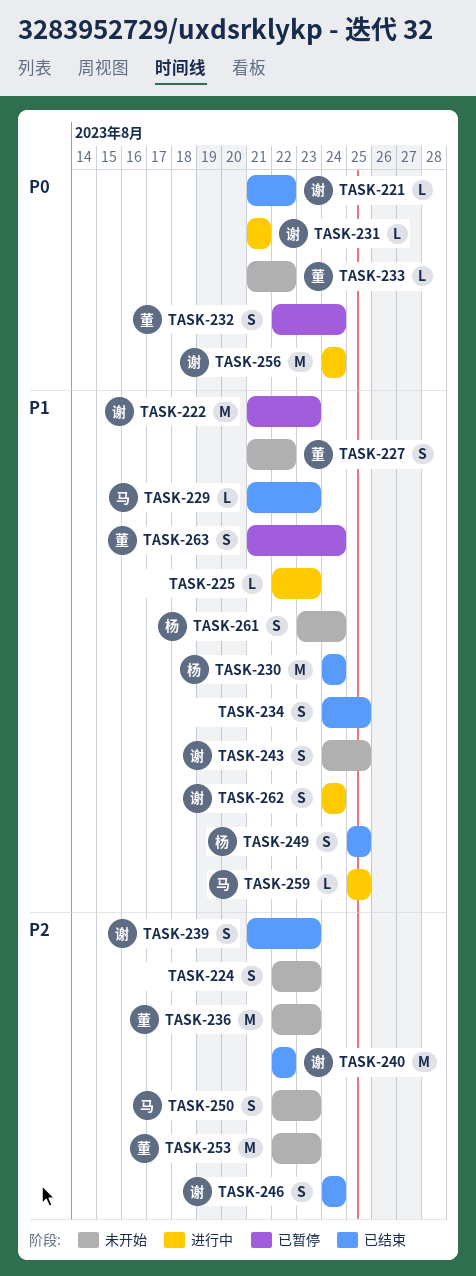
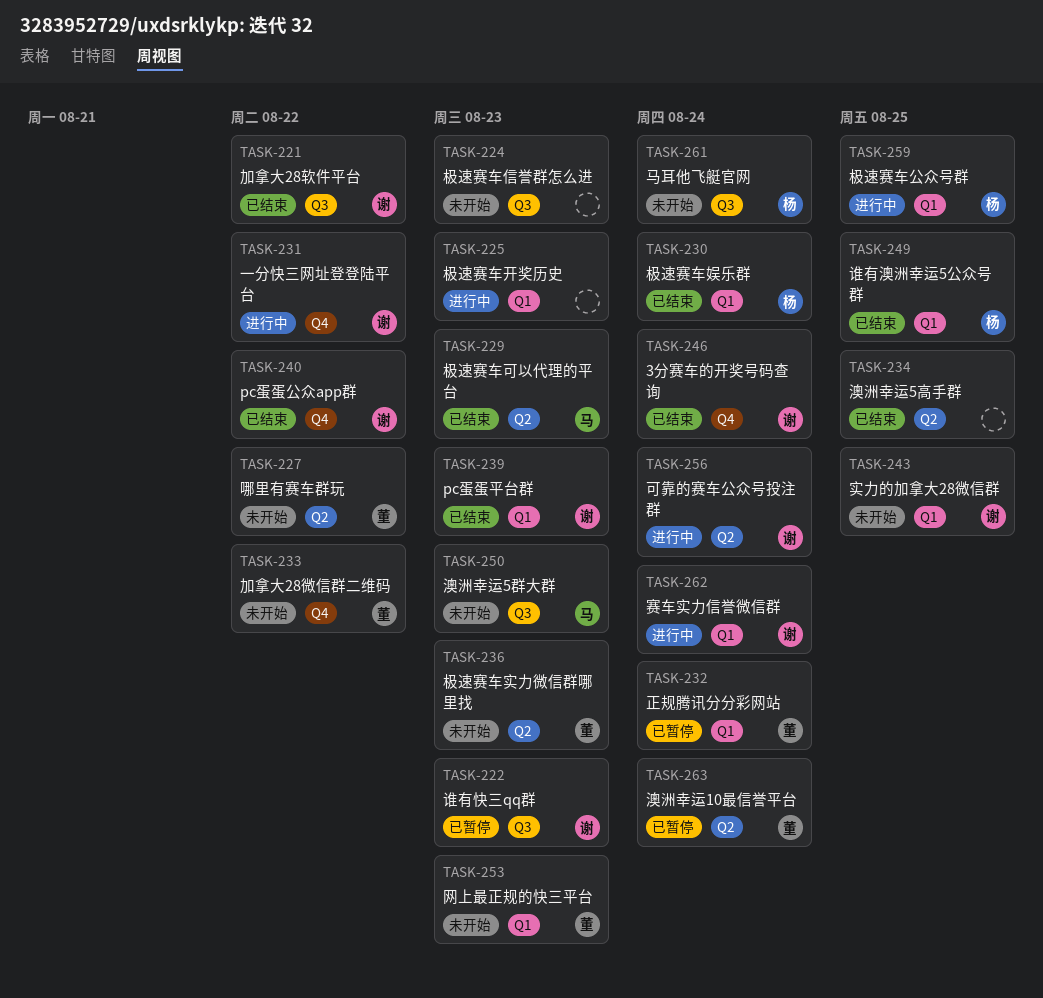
TASK-231, due: Aug 21 -> Aug 22
TASK-259, owner: 马 -> 杨

